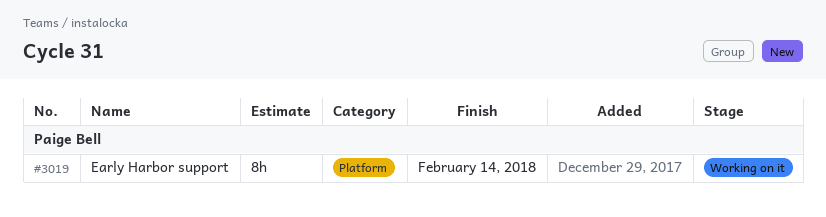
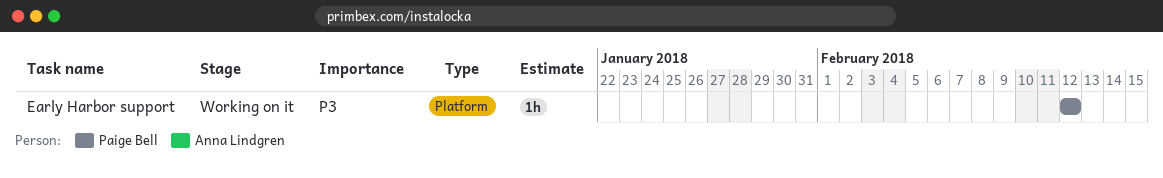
Early Harbor support, estimate: 8h -> 1h
Early Harbor support, due: Feb 14 -> Feb 12

